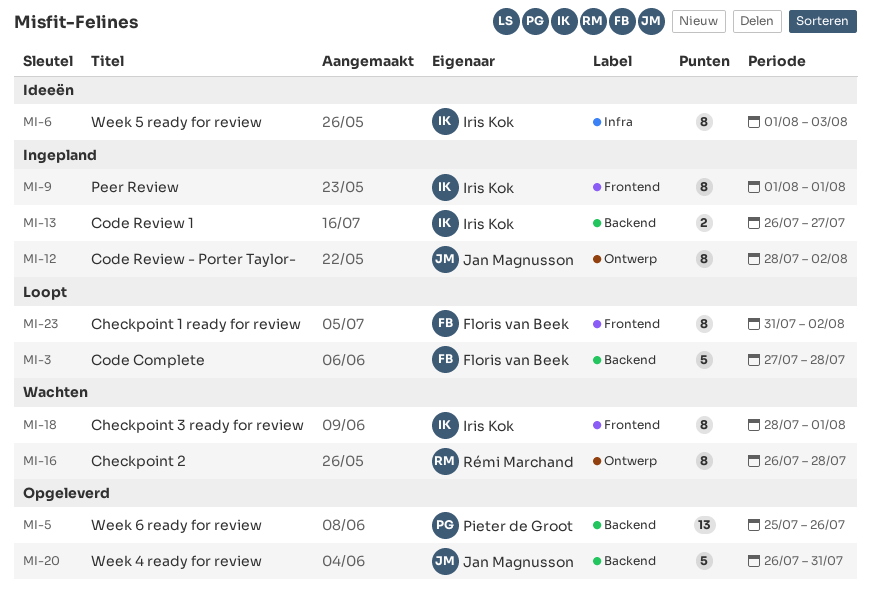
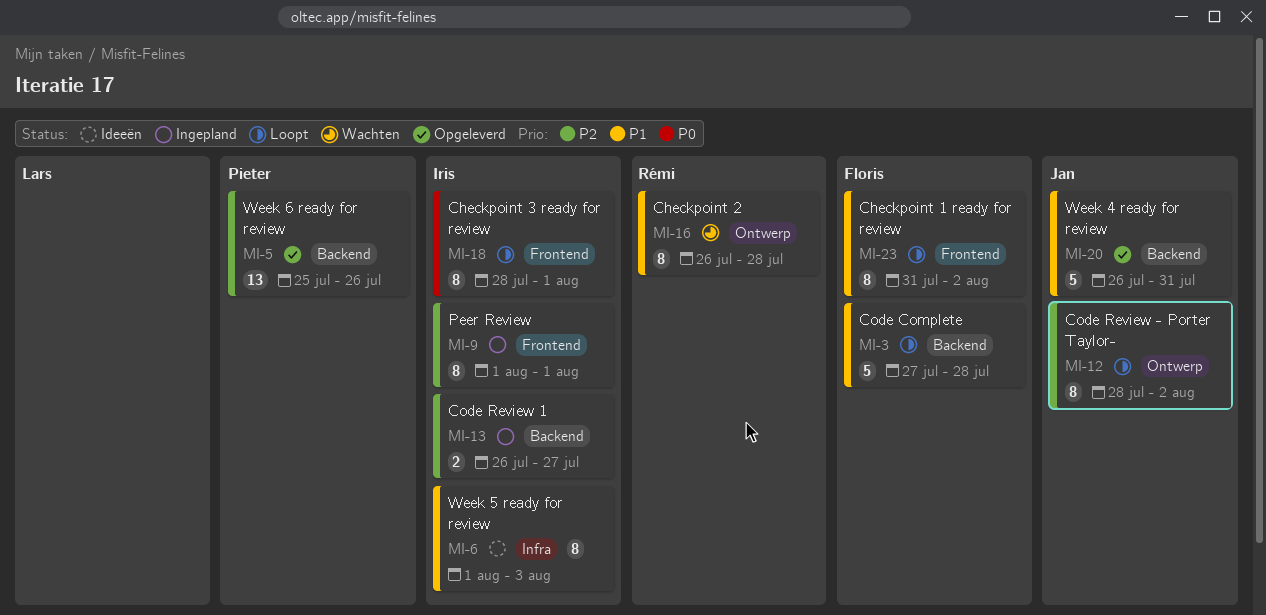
MI-12, status: Ingepland -> Loopt
MI-18, status: Wachten -> Loopt

